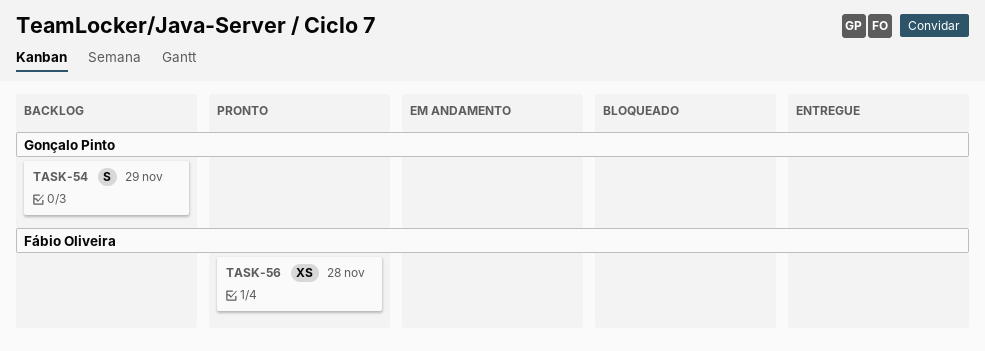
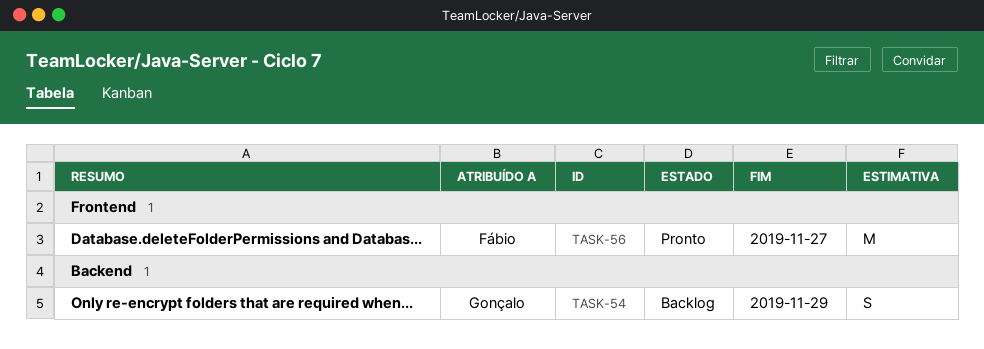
TASK-56, estimate: XS -> M
TASK-56, due: Nov 28 -> Nov 27

